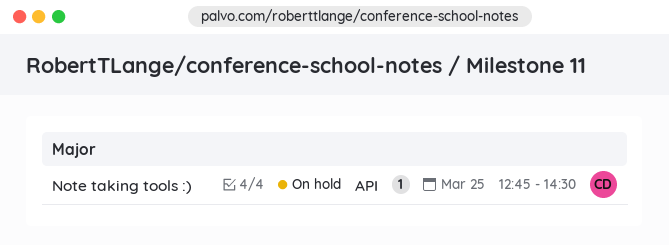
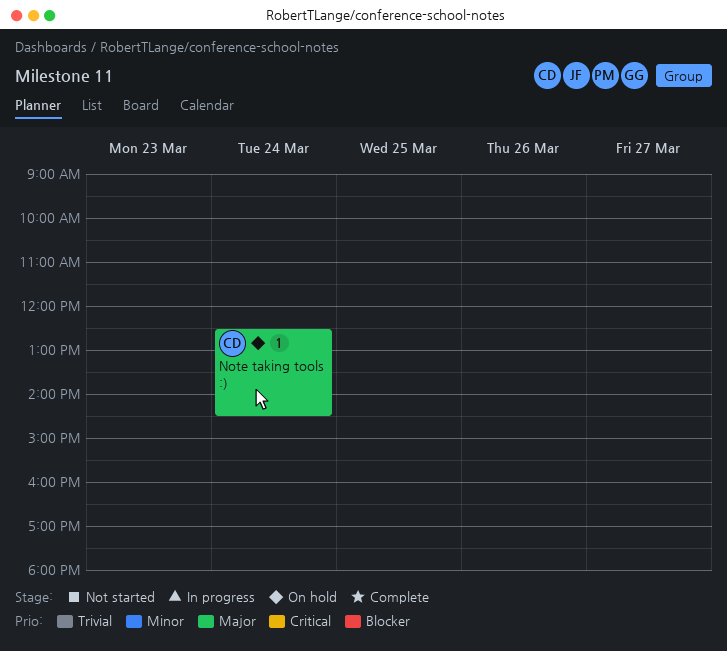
Note taking tools :), day: Mar 25 -> Mar 24
Note taking tools :), begins: 12:45 -> 12:30

